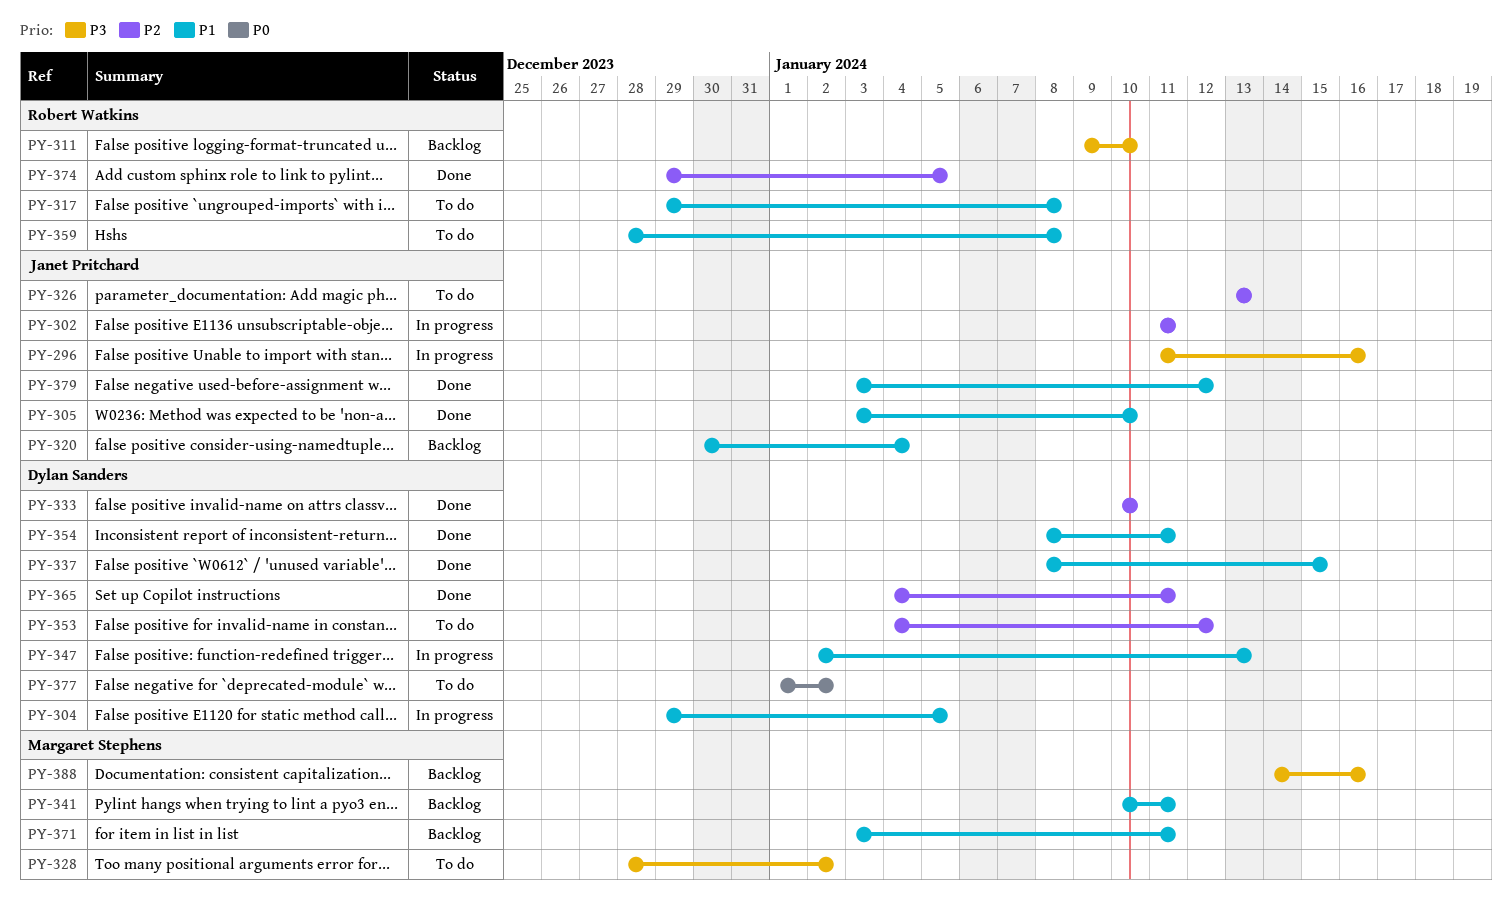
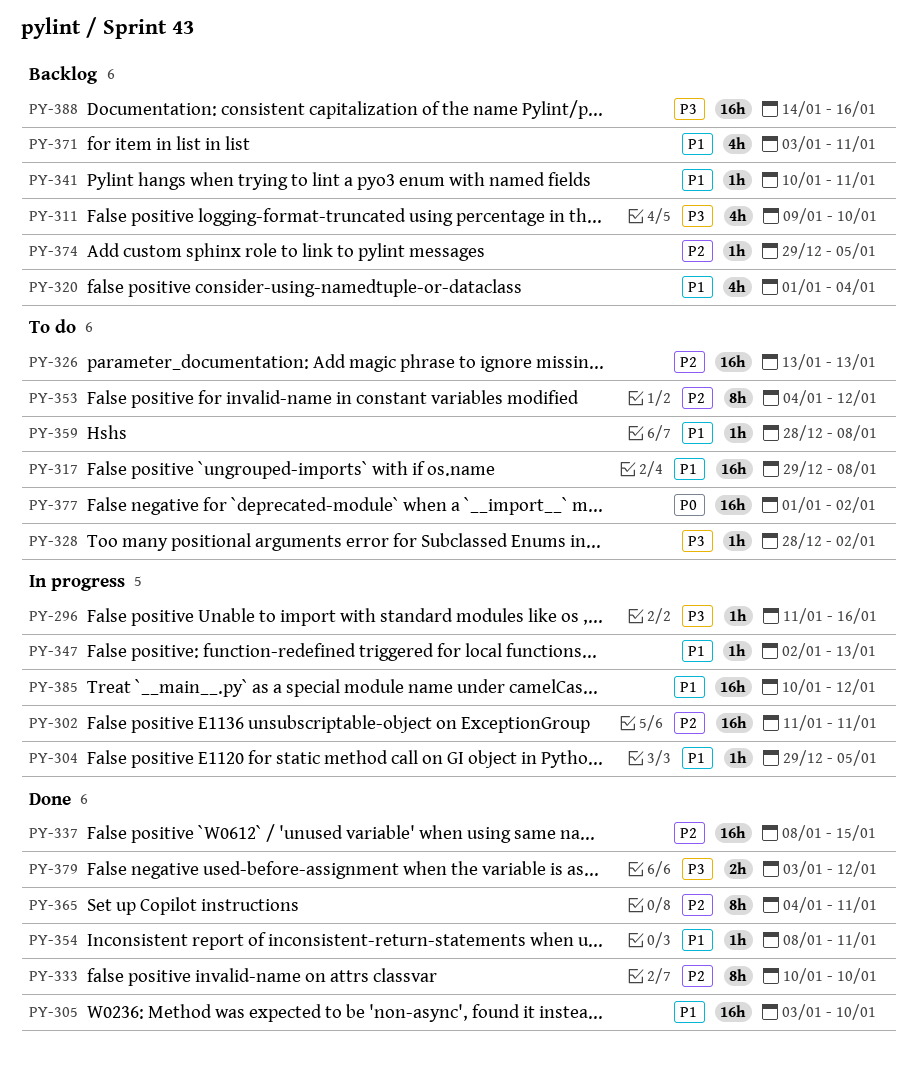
PY-320, start: Dec 30 -> Jan 1
PY-337, priority: P1 -> P2
PY-374, status: Done -> Backlog
PY-379, priority: P1 -> P3
PY-385: none -> present

